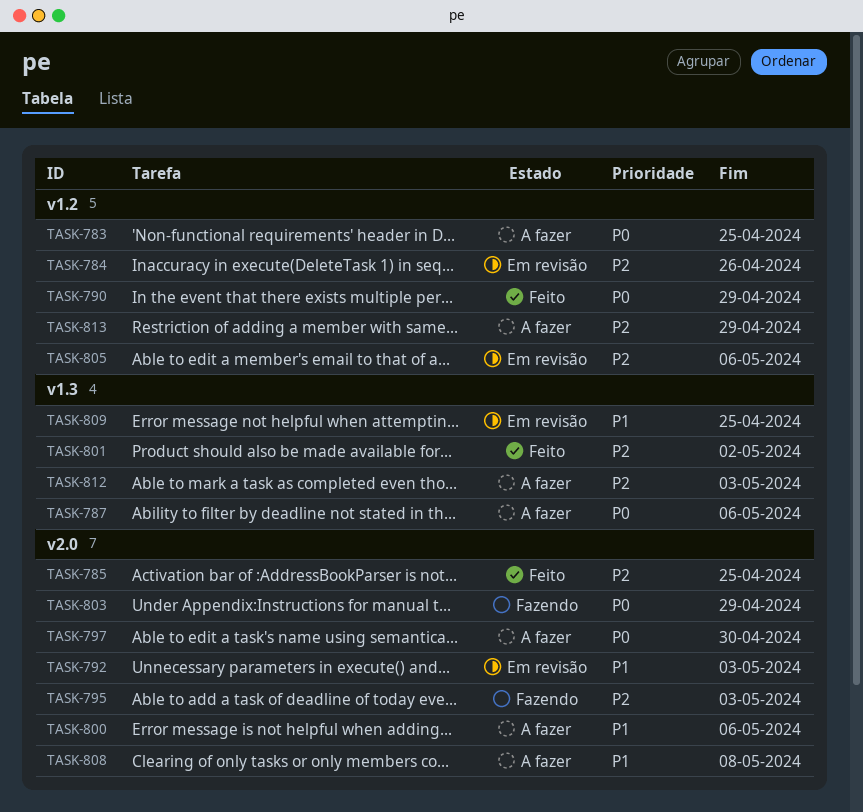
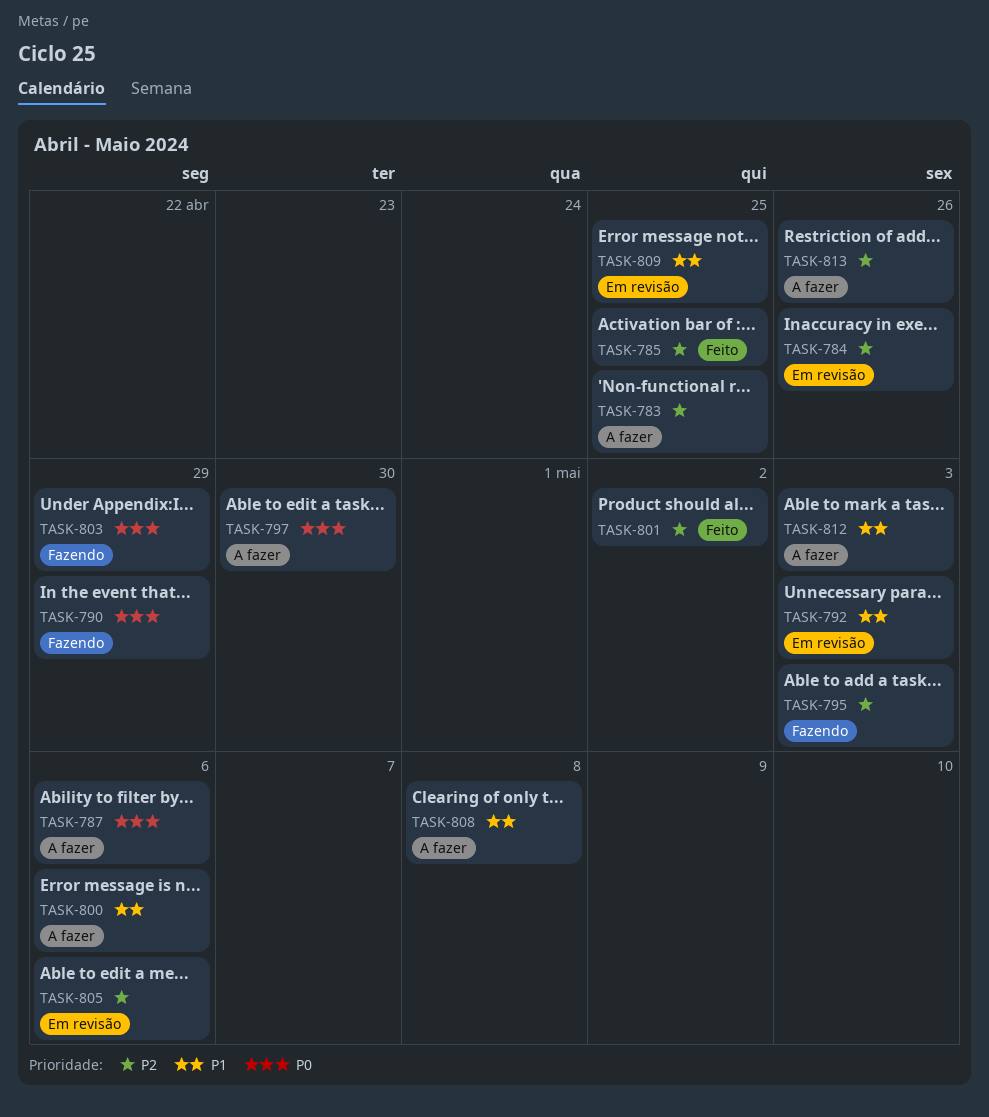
TASK-783, priority: P0 -> P2
TASK-790, status: Feito -> Fazendo
TASK-812, priority: P2 -> P1
TASK-813, due: Apr 29 -> Apr 26

